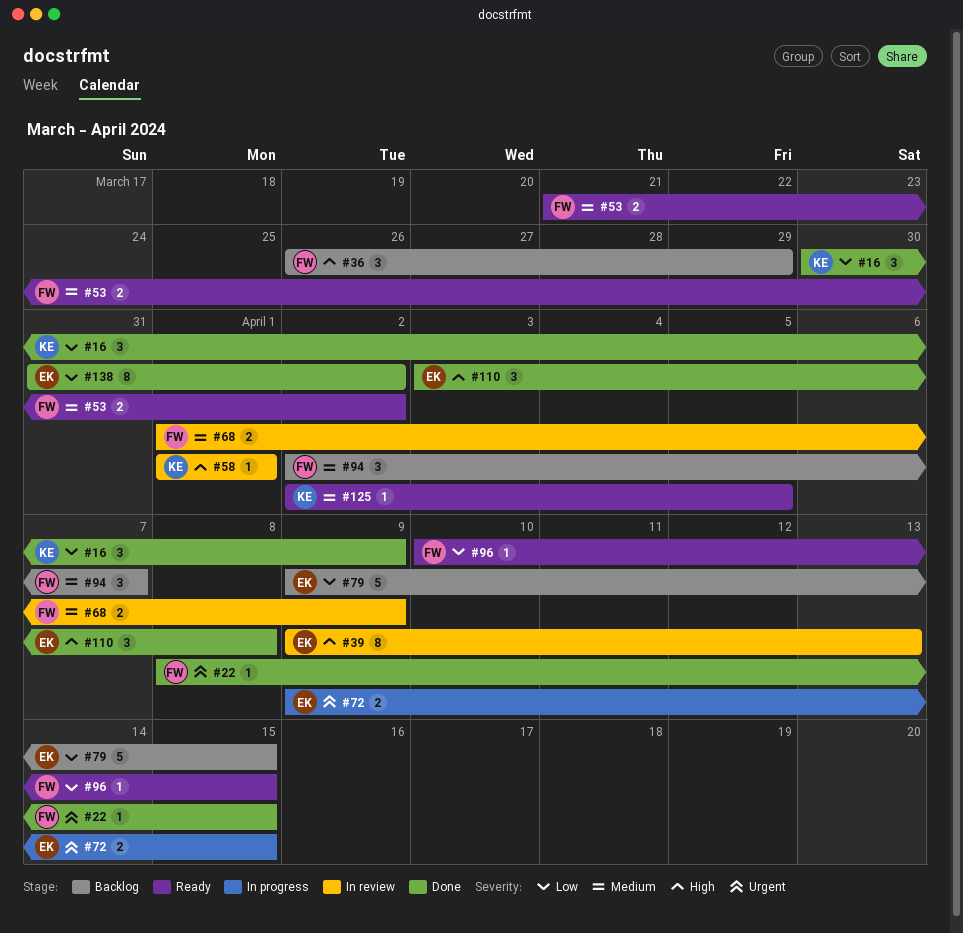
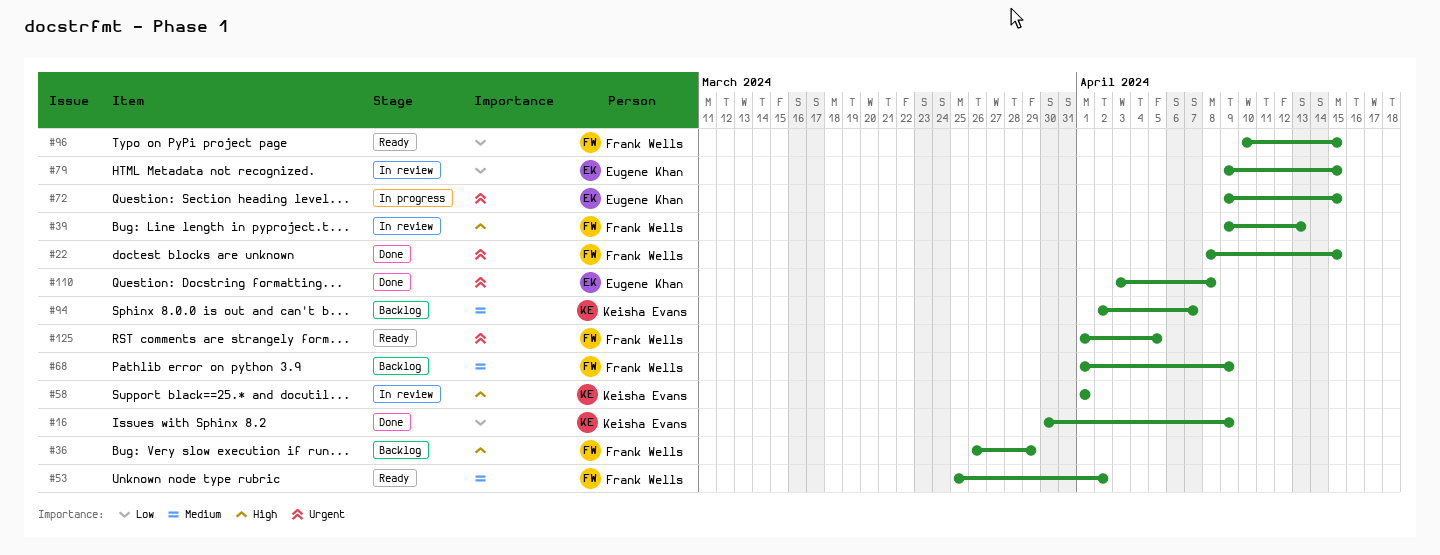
#39, owner: Eugene Khan -> Frank Wells
#53, start: Mar 21 -> Mar 25
#68, status: In review -> Backlog
#79, status: Backlog -> In review
#94, owner: Frank Wells -> Keisha Evans
#110, priority: High -> Urgent
#125, owner: Keisha Evans -> Frank Wells
#125, priority: Medium -> Urgent
#125, start: Apr 2 -> Apr 1
#138: present -> none

